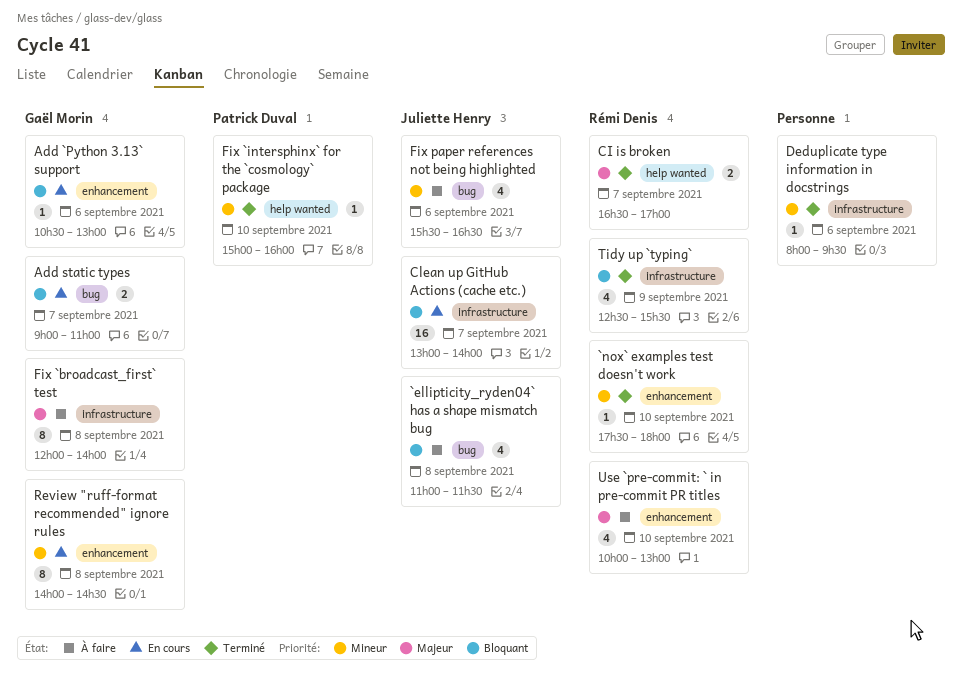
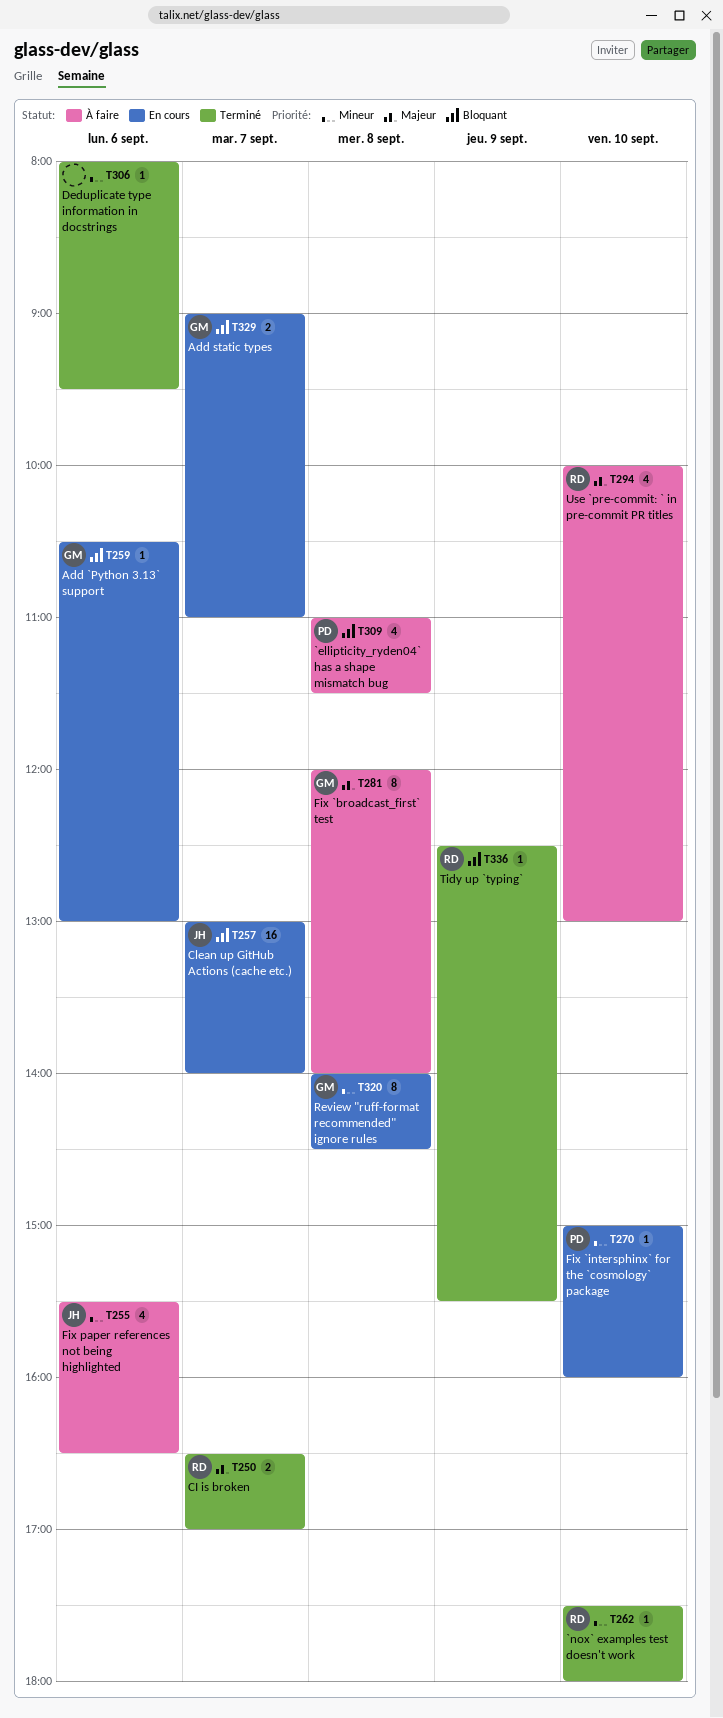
`ellipticity_ryden04` has a shape mismatch bug, owner: Juliette Henry -> Patrick Duval
Fix `intersphinx` for the `cosmology` package, status: Terminé -> En cours
Tidy up `typing`, estimate: 4 -> 1

